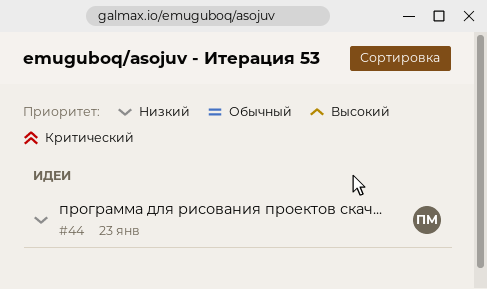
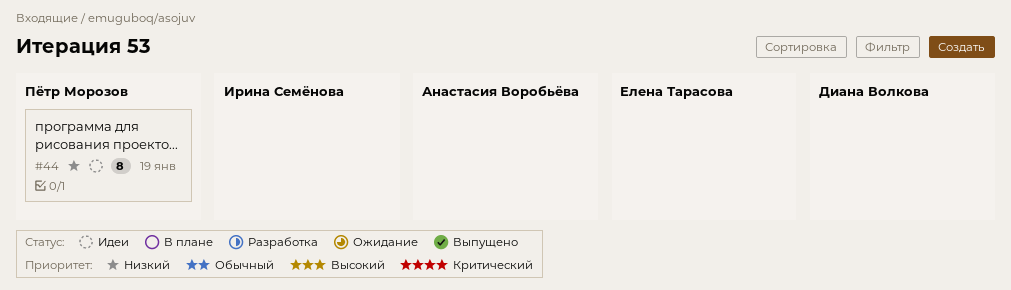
#44, due: Jan 23 -> Jan 19

